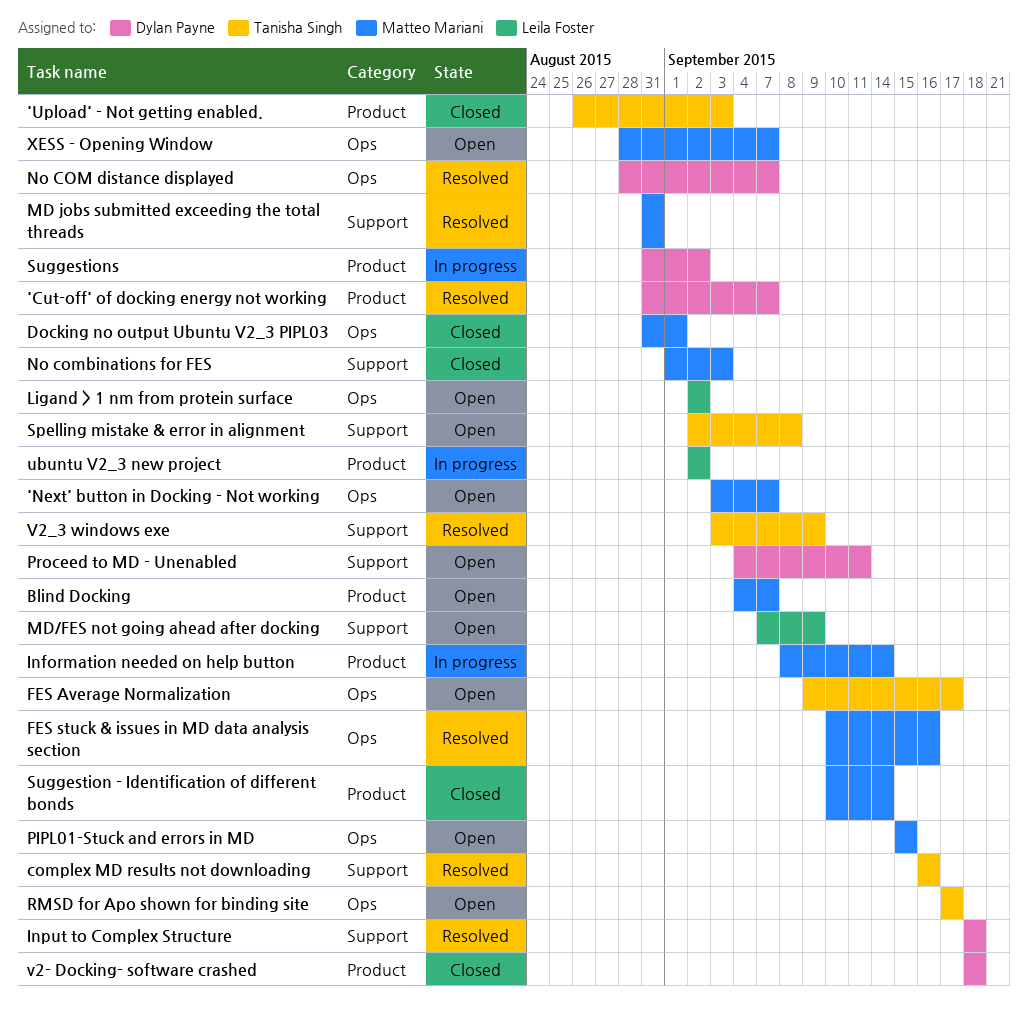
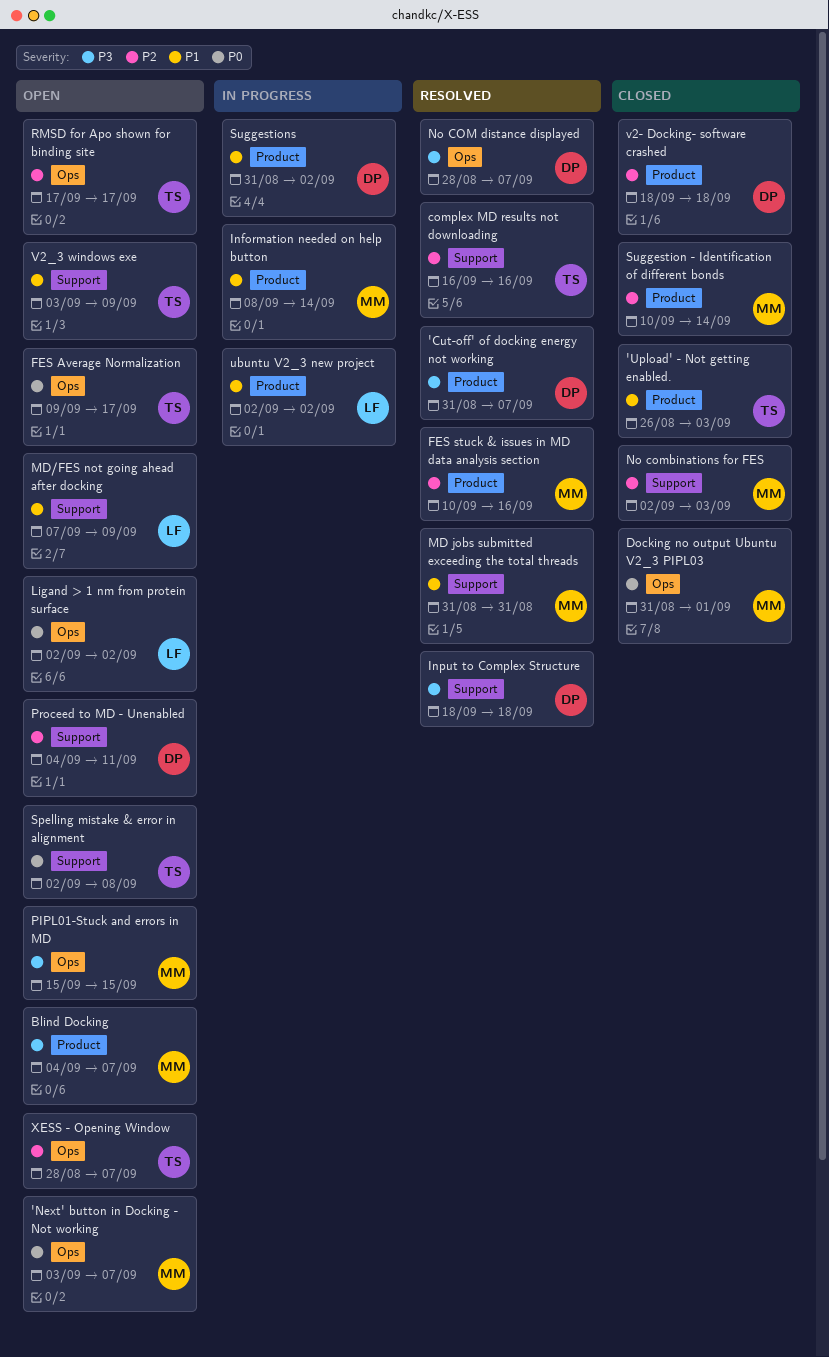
FES stuck & issues in MD data analysis section, label: Ops -> Product
No combinations for FES, start: Sep 1 -> Sep 2
V2_3 windows exe, status: Resolved -> Open
XESS - Opening Window, owner: Matteo Mariani -> Tanisha Singh

